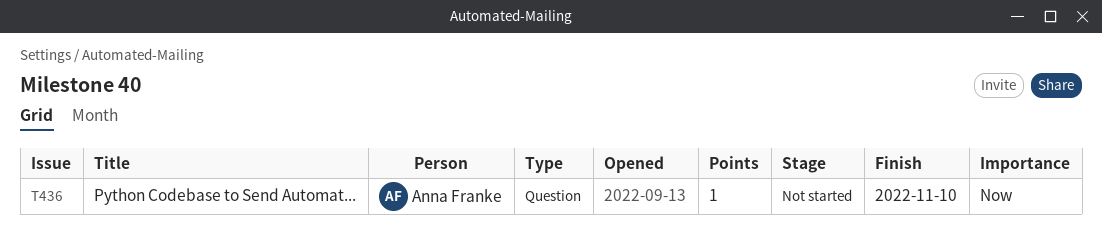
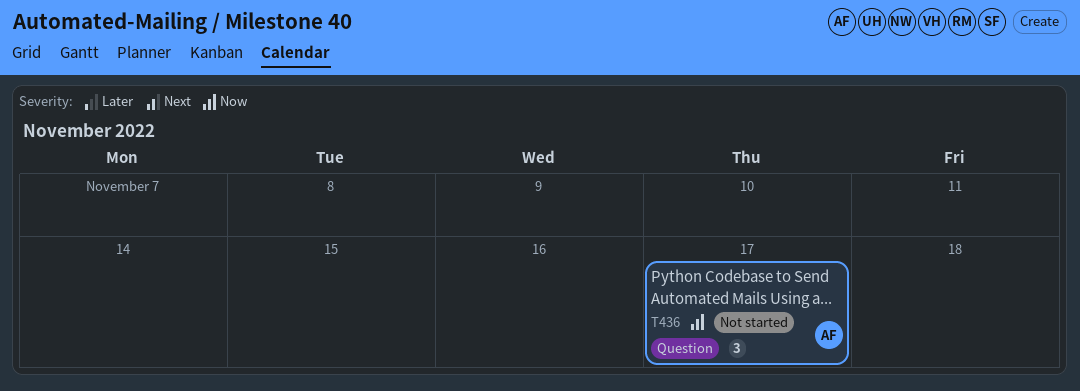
T436, estimate: 1 -> 3
T436, due: Nov 10 -> Nov 17

